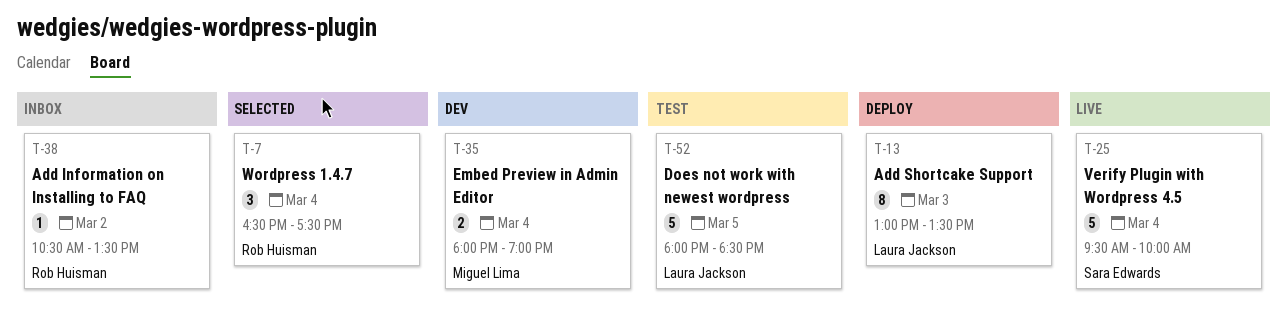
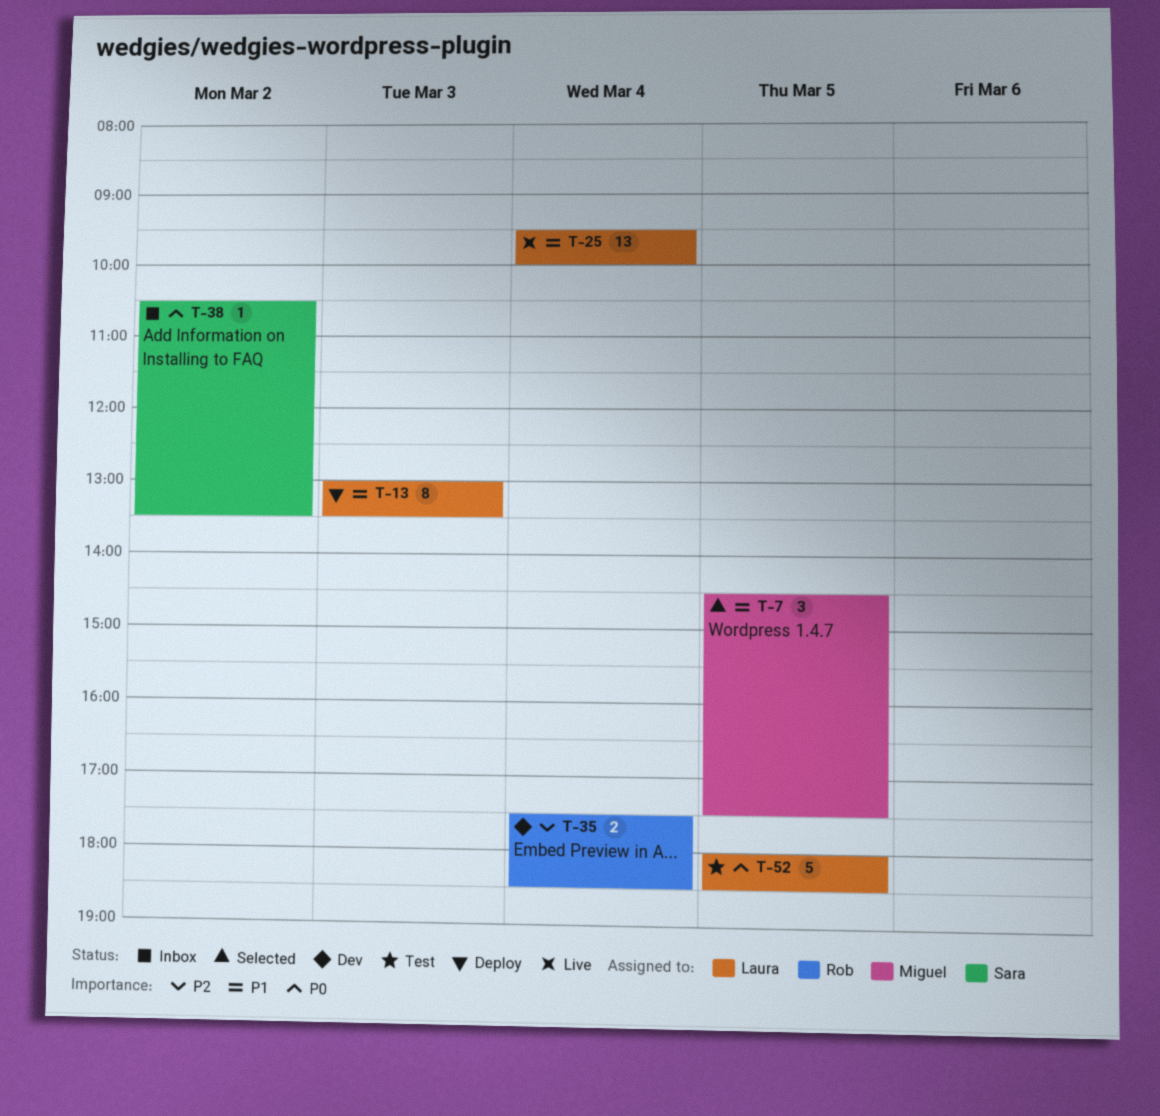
T-7, owner: Rob Huisman -> Miguel Lima
T-7, day: Mar 4 -> Mar 5
T-7, begins: 16:30 -> 14:30
T-25, owner: Sara Edwards -> Laura Jackson
T-25, estimate: 5 -> 13
T-35, owner: Miguel Lima -> Rob Huisman
T-35, begins: 18:00 -> 17:30
T-35, ends: 19:00 -> 18:30
T-38, owner: Rob Huisman -> Sara Edwards

